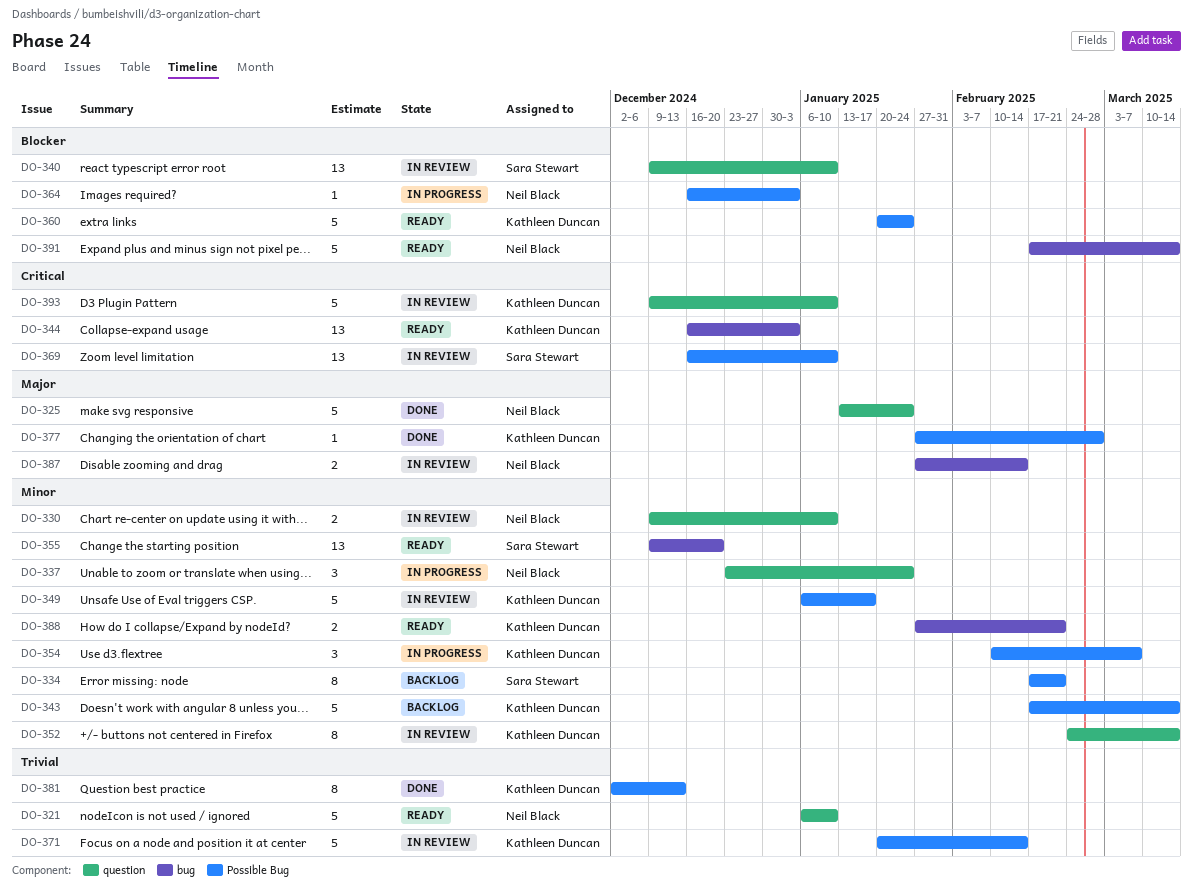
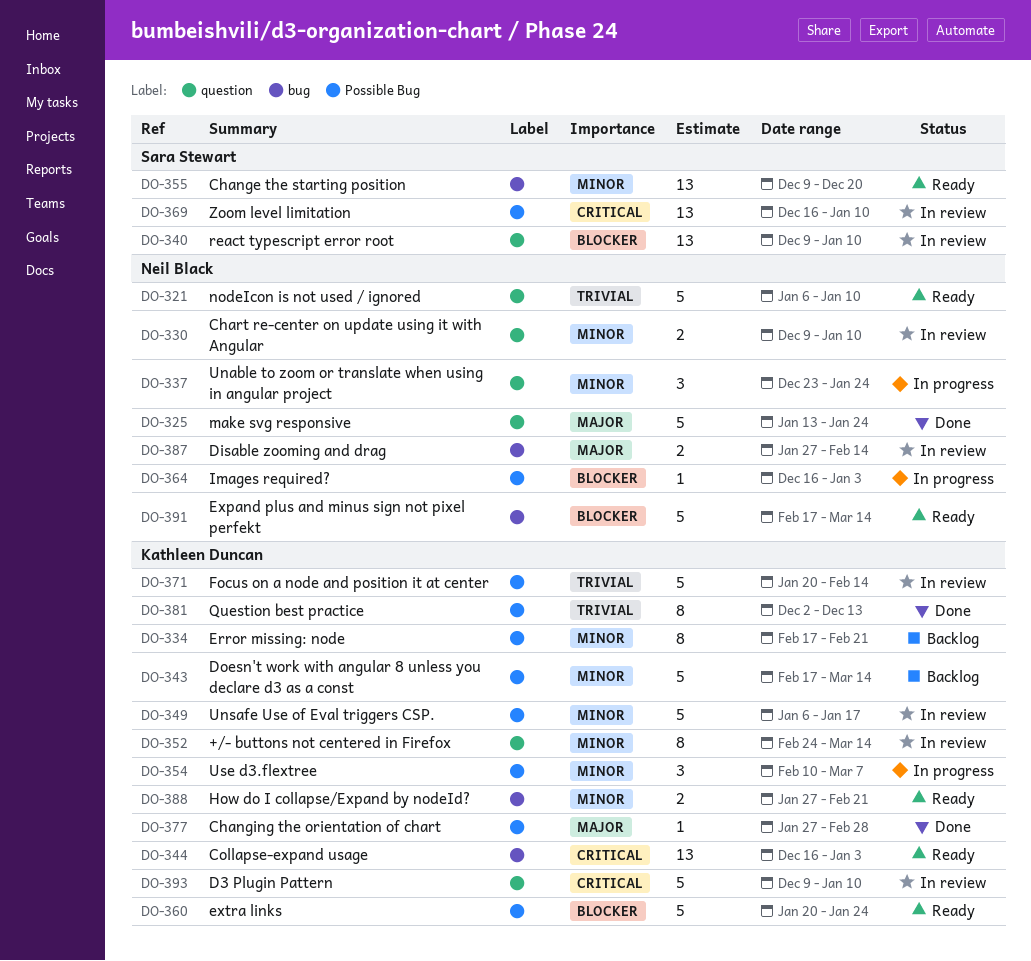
DO-334, owner: Sara Stewart -> Kathleen Duncan

